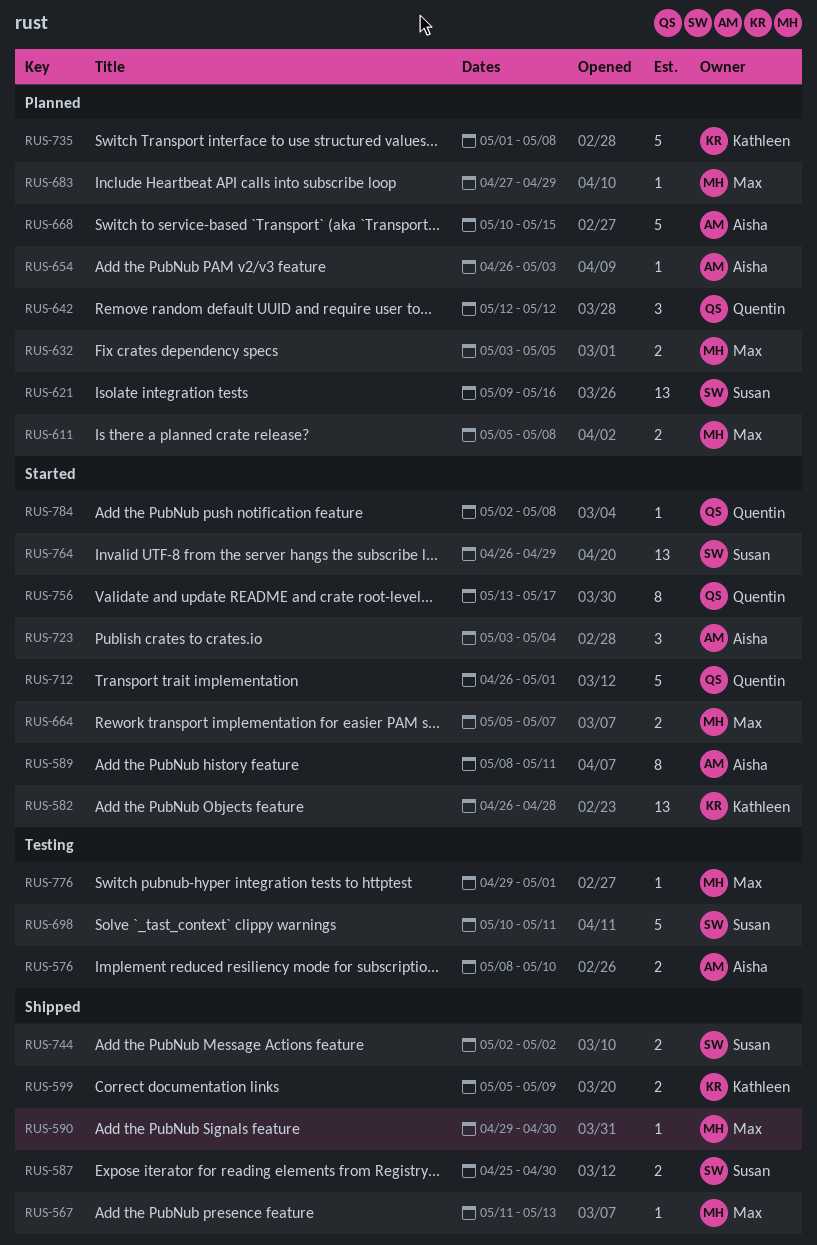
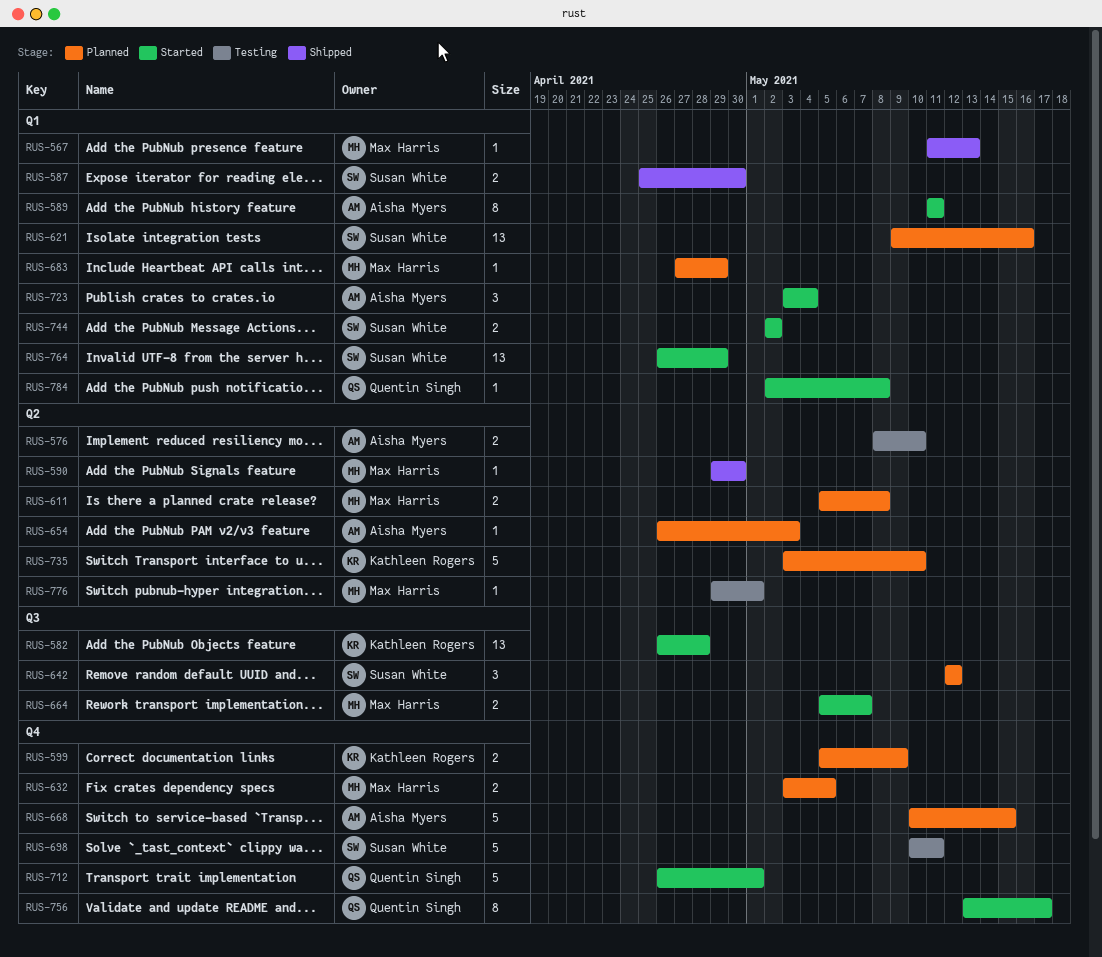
RUS-589, start: May 8 -> May 11
RUS-599, status: Shipped -> Planned
RUS-642, owner: Quentin Singh -> Susan White
RUS-735, start: May 1 -> May 3
RUS-735, due: May 8 -> May 10
RUS-744, status: Shipped -> Started

